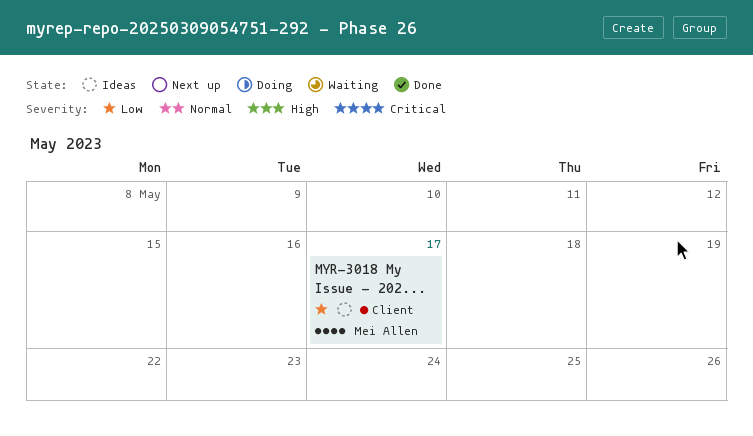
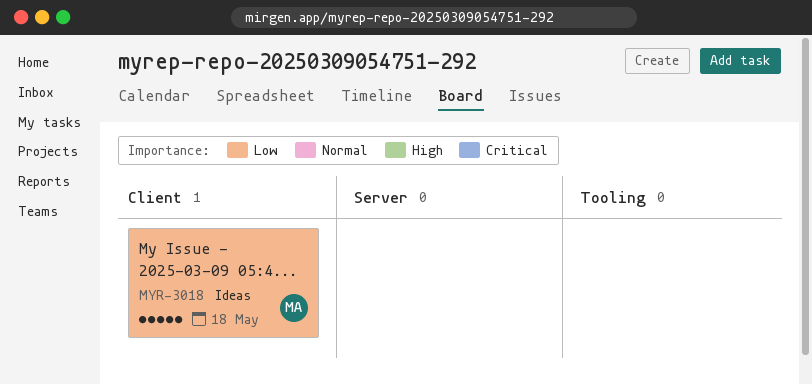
MYR-3018, estimate: 4 -> 5
MYR-3018, due: May 17 -> May 18

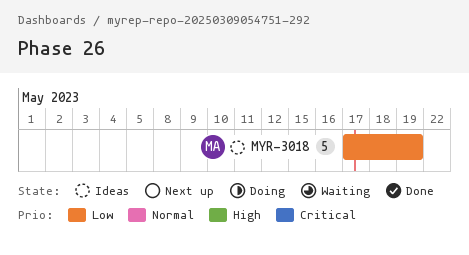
MYR-3018, due: May 18 -> May 19

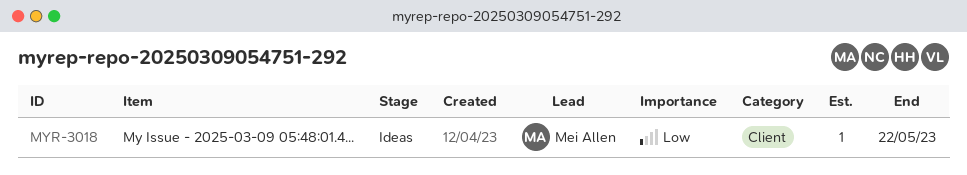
MYR-3018, estimate: 5 -> 1
MYR-3018, due: May 19 -> May 22

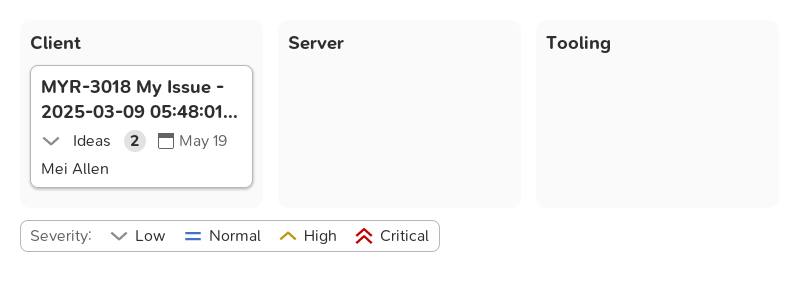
MYR-3018, estimate: 1 -> 2
MYR-3018, due: May 22 -> May 19

